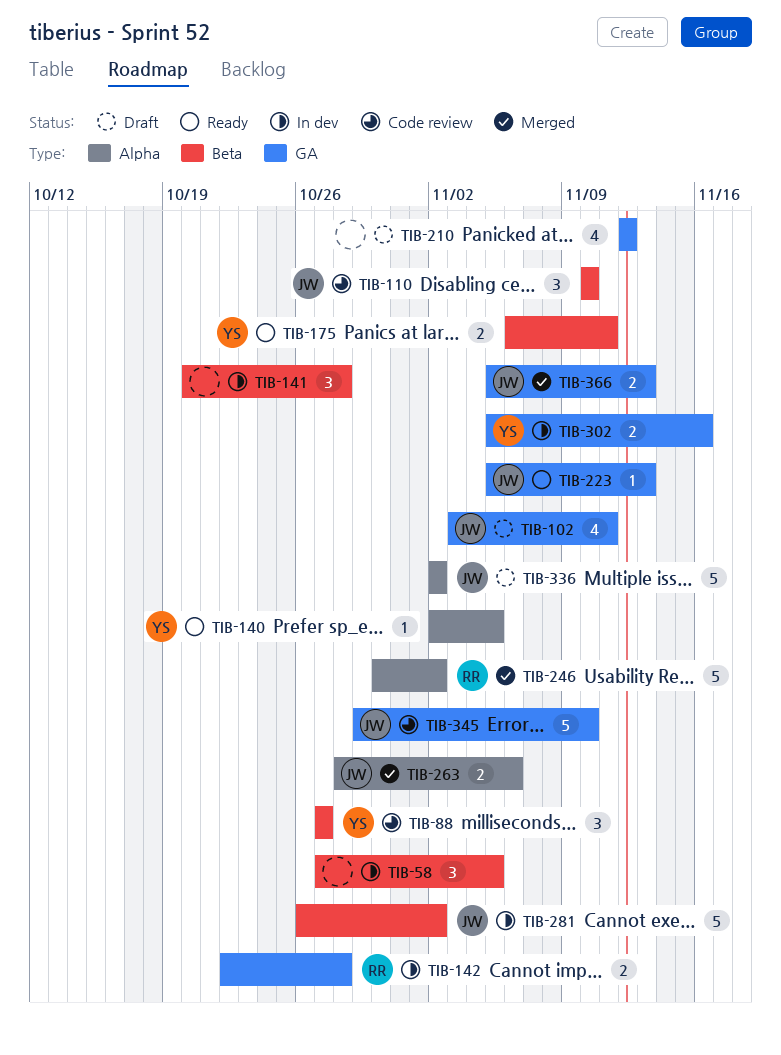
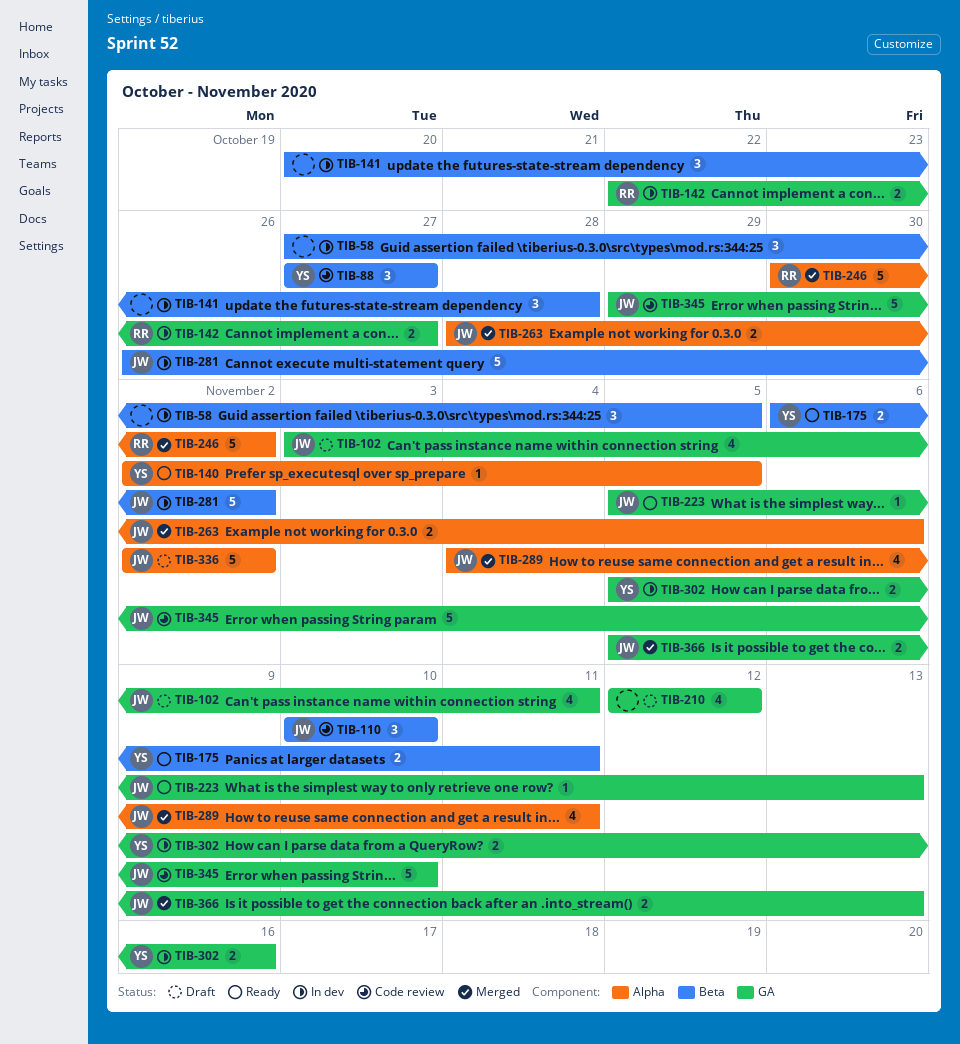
TIB-142, due: Oct 28 -> Oct 27
TIB-289: none -> present

